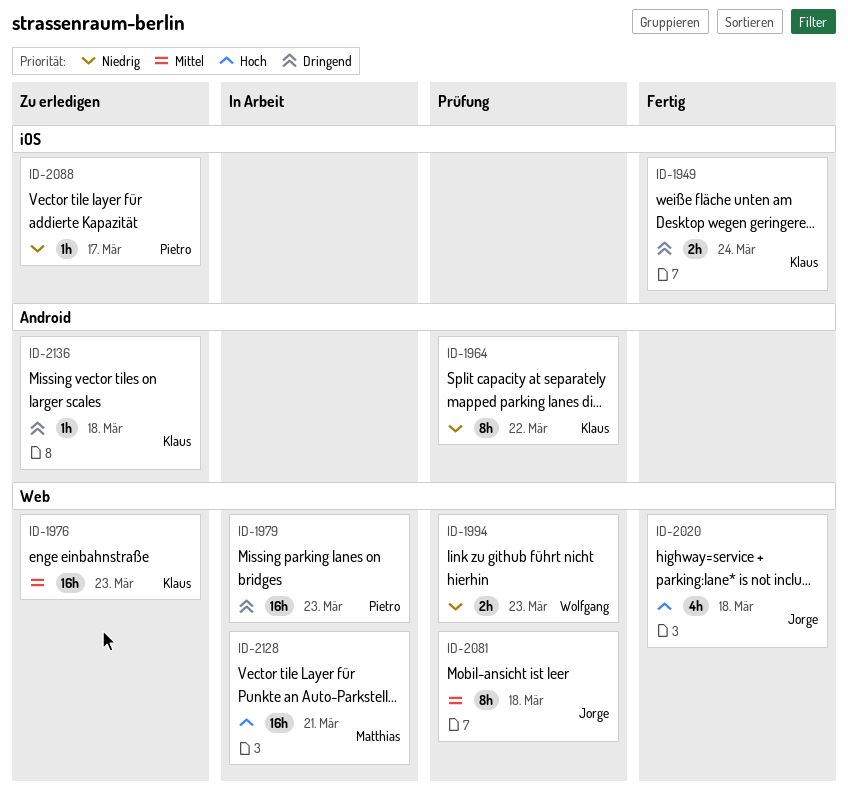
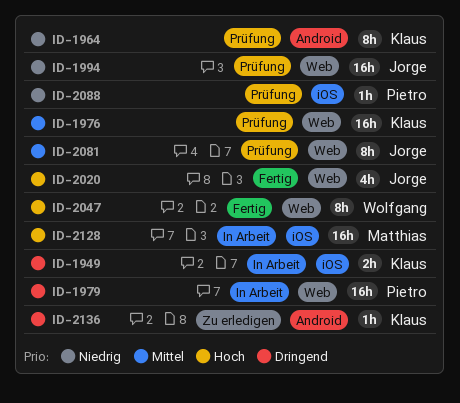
ID-1949, status: Fertig -> In Arbeit
ID-1976, status: Zu erledigen -> Prüfung
ID-1994, owner: Wolfgang -> Jorge
ID-1994, estimate: 2h -> 16h
ID-2047: none -> present
ID-2088, status: Zu erledigen -> Prüfung
ID-2128, label: Web -> iOS

